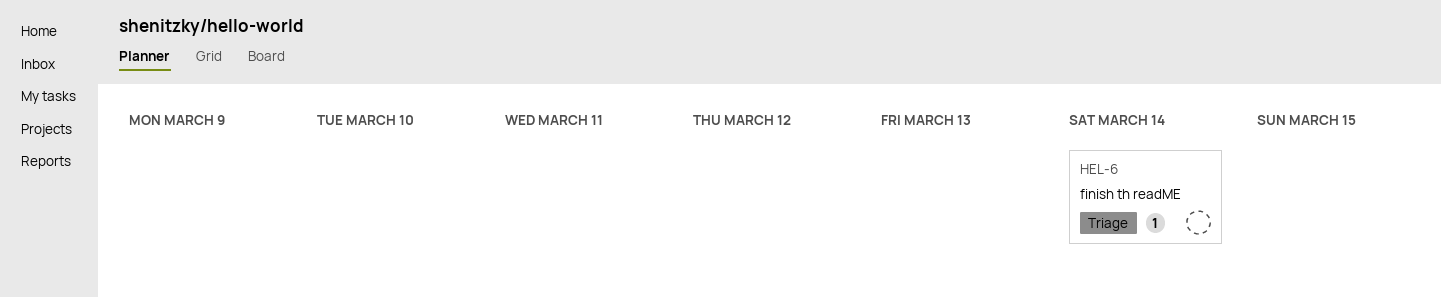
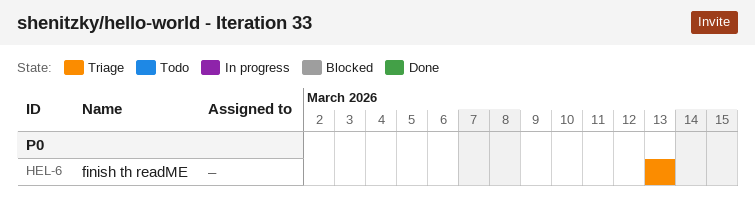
HEL-6, due: Mar 14 -> Mar 13

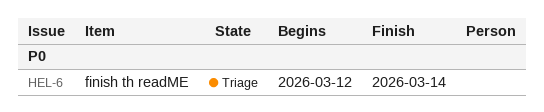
HEL-6, start: Mar 13 -> Mar 12
HEL-6, due: Mar 13 -> Mar 14

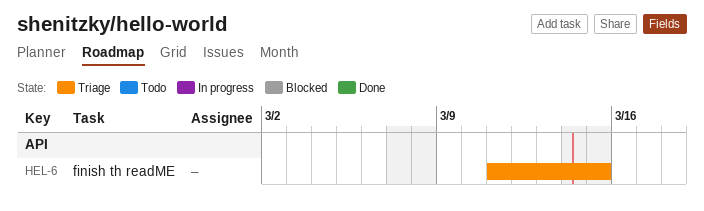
HEL-6, start: Mar 12 -> Mar 11
HEL-6, due: Mar 14 -> Mar 15

